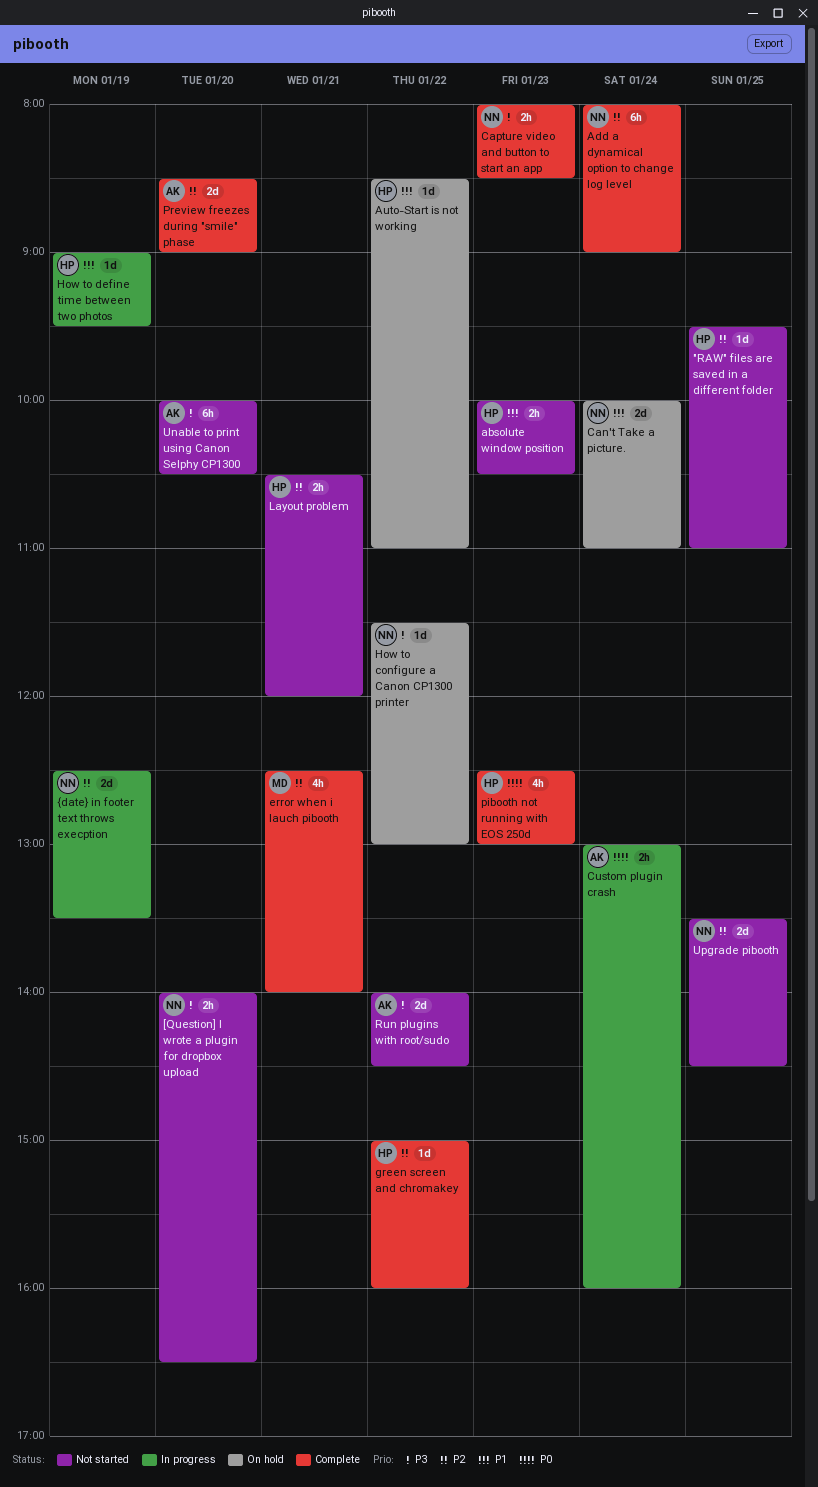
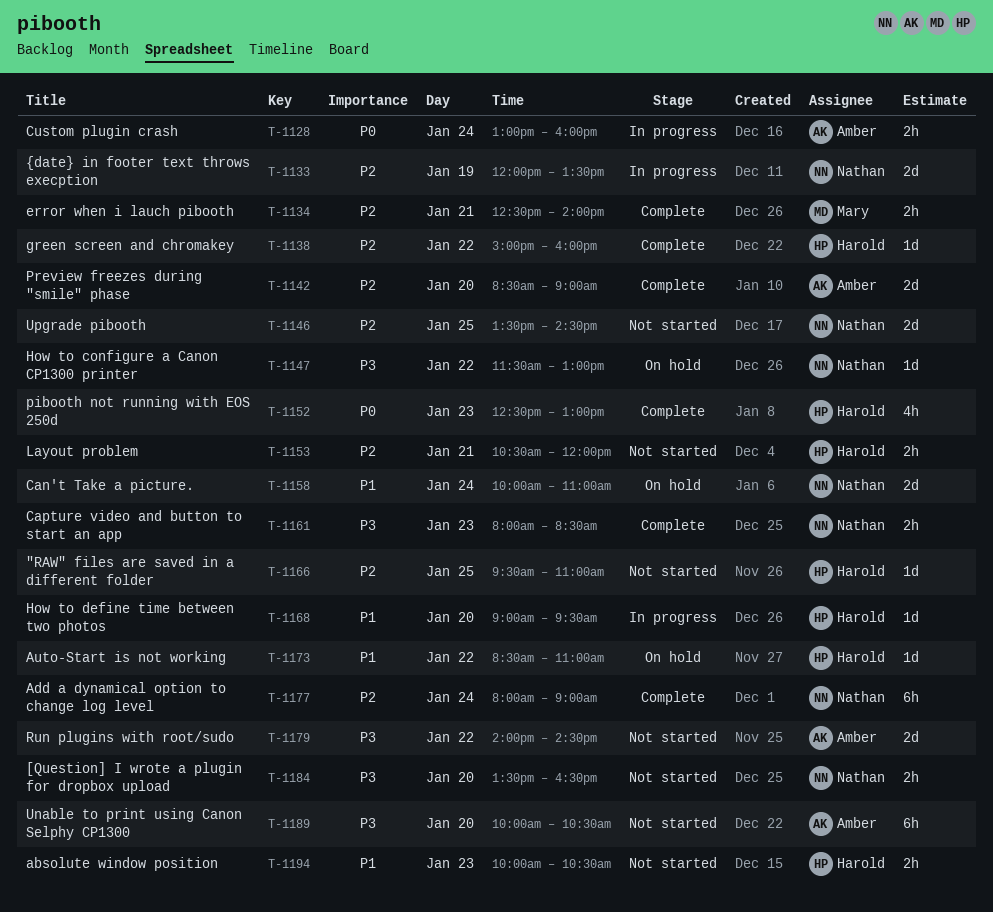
[Question] I wrote a plugin for dropbox upload, begins: 14:00 -> 13:30
error when i lauch pibooth, estimate: 4h -> 2h
How to define time between two photos, day: Jan 19 -> Jan 20
{date} in footer text throws execption, begins: 12:30 -> 12:00

